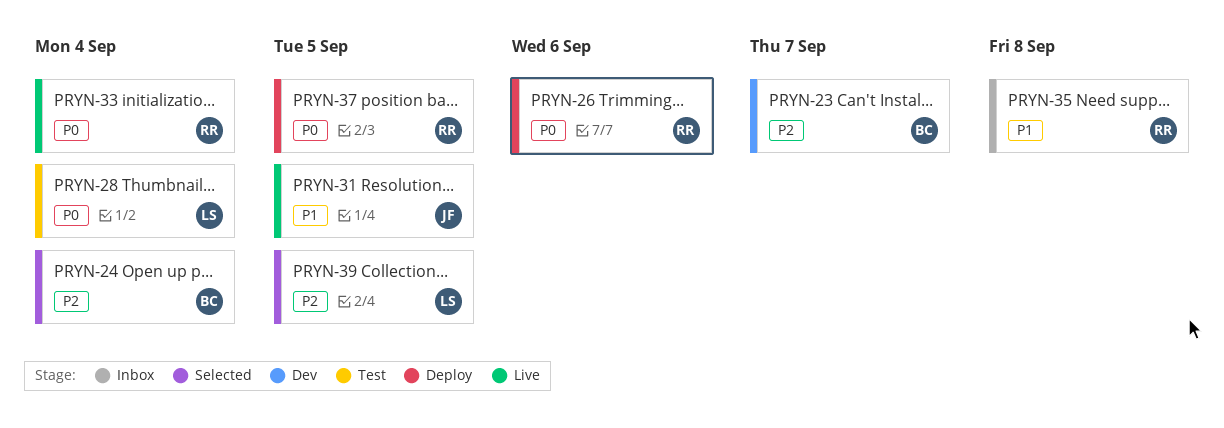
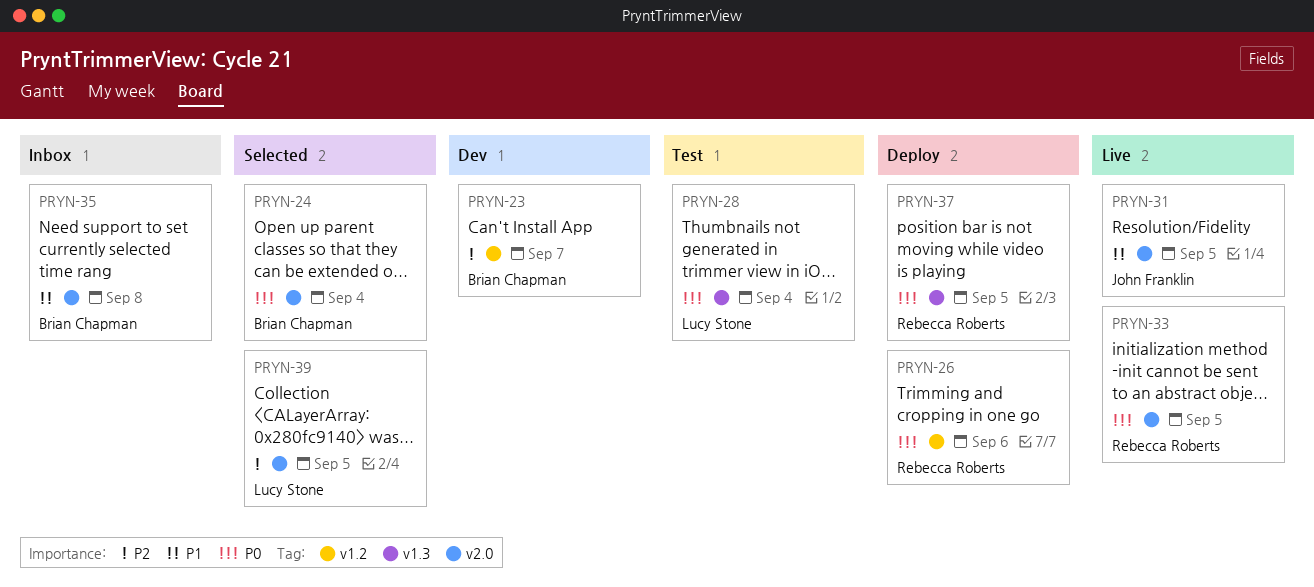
PRYN-24, priority: P2 -> P0
PRYN-33, due: Sep 4 -> Sep 5
PRYN-35, owner: Rebecca Roberts -> Brian Chapman

